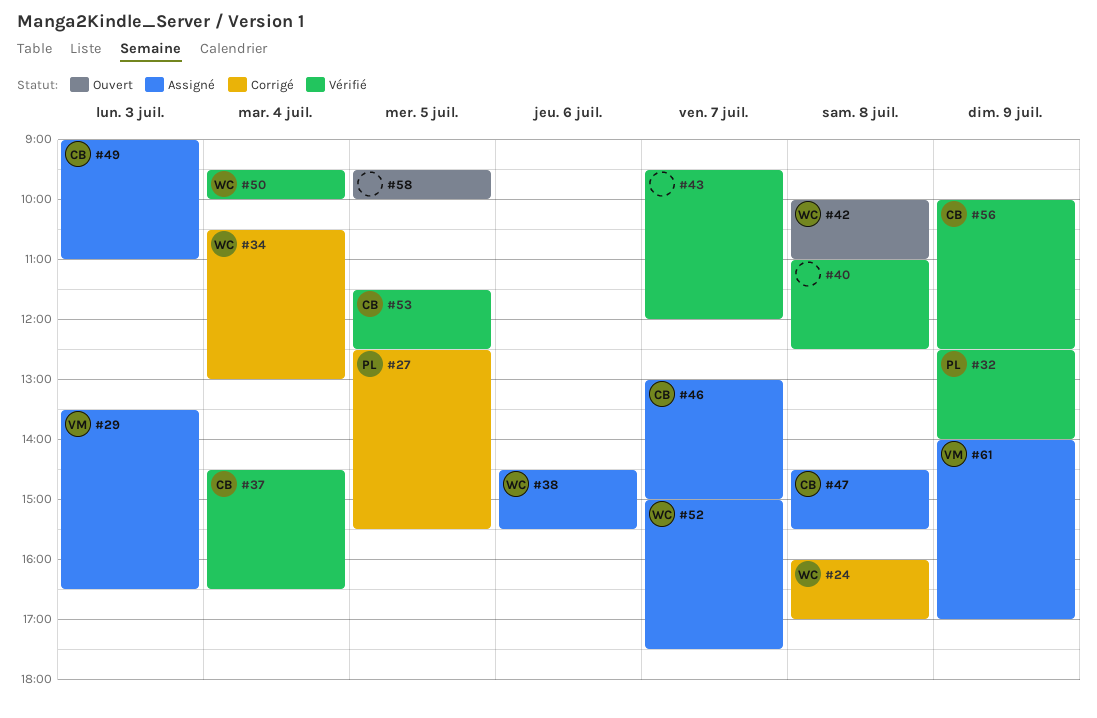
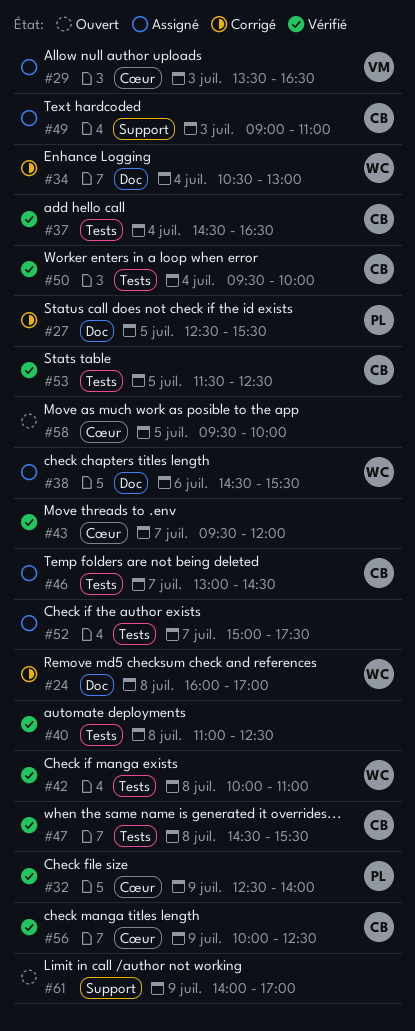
#42, status: Ouvert -> Vérifié
#46, ends: 15:00 -> 14:30
#47, status: Assigné -> Vérifié
#50, owner: WC -> CB
#52, owner: WC -> none
#61, status: Assigné -> Ouvert
#61, owner: VM -> none

